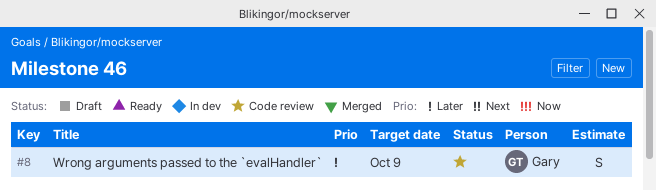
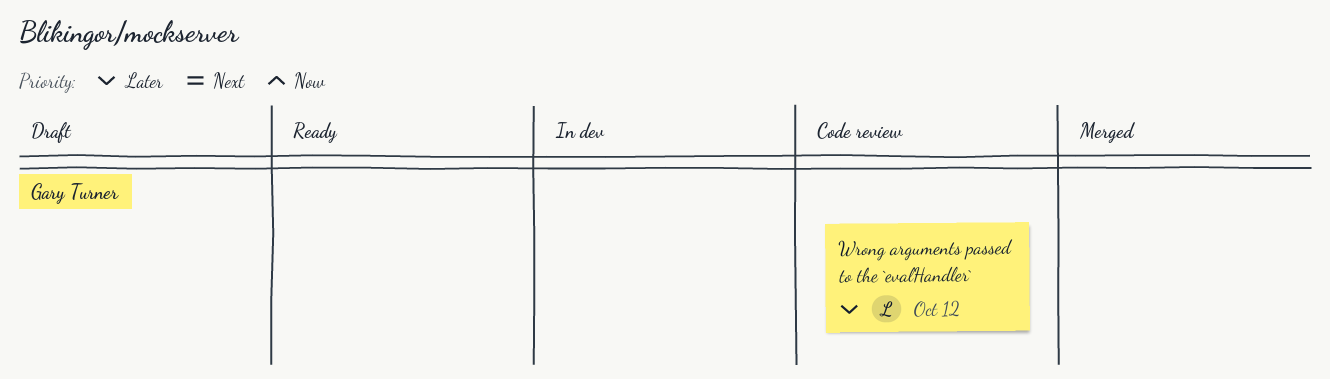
Wrong arguments passed to the `evalHandler`, estimate: S -> L
Wrong arguments passed to the `evalHandler`, due: Oct 9 -> Oct 12

